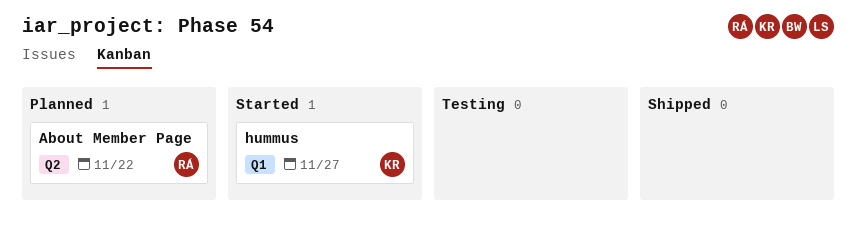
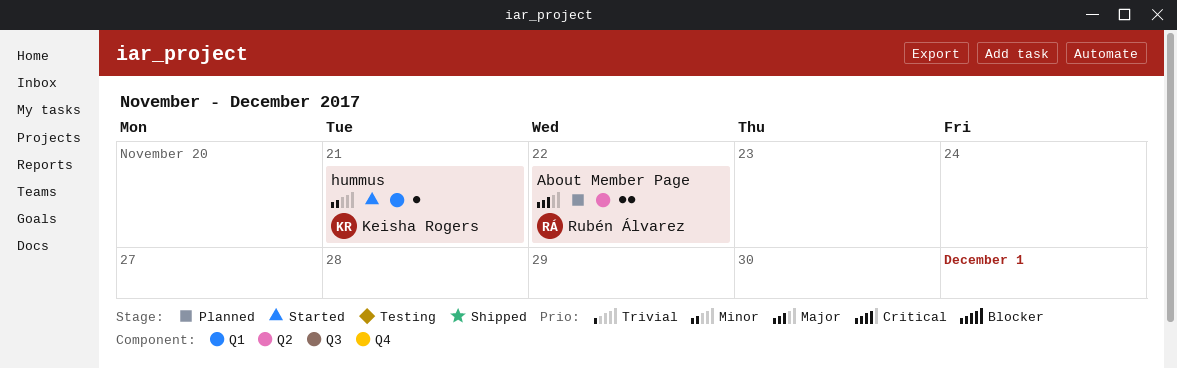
hummus, due: Nov 27 -> Nov 21

